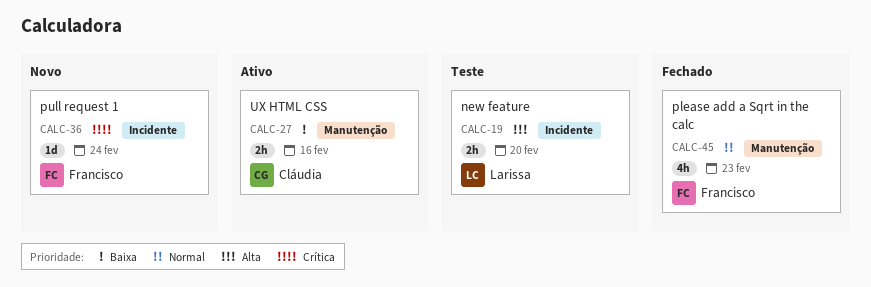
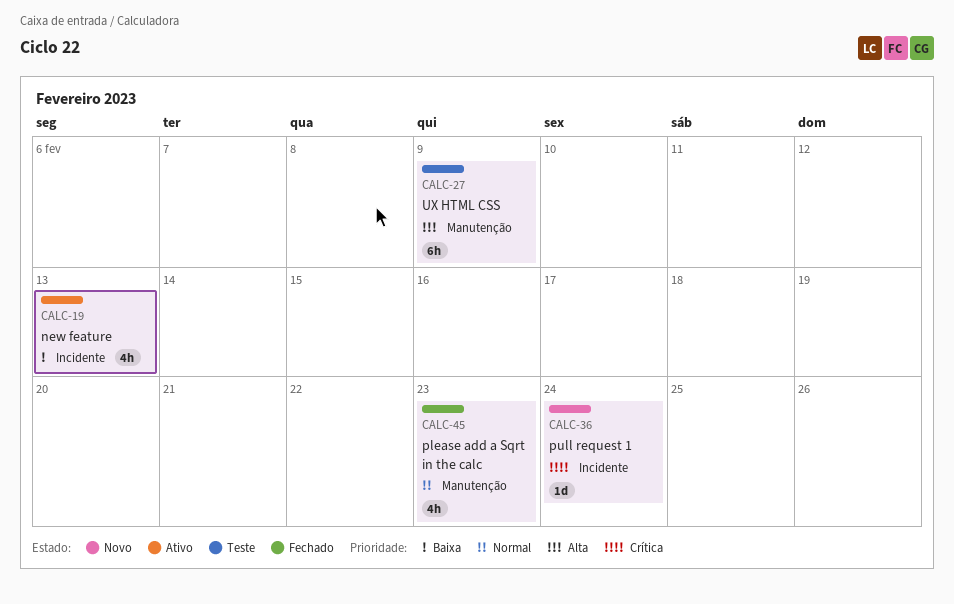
CALC-19, status: Teste -> Ativo
CALC-19, priority: Alta -> Baixa
CALC-19, estimate: 2h -> 4h
CALC-19, due: Feb 20 -> Feb 13
CALC-27, status: Ativo -> Teste
CALC-27, priority: Baixa -> Alta
CALC-27, estimate: 2h -> 6h
CALC-27, due: Feb 16 -> Feb 9

